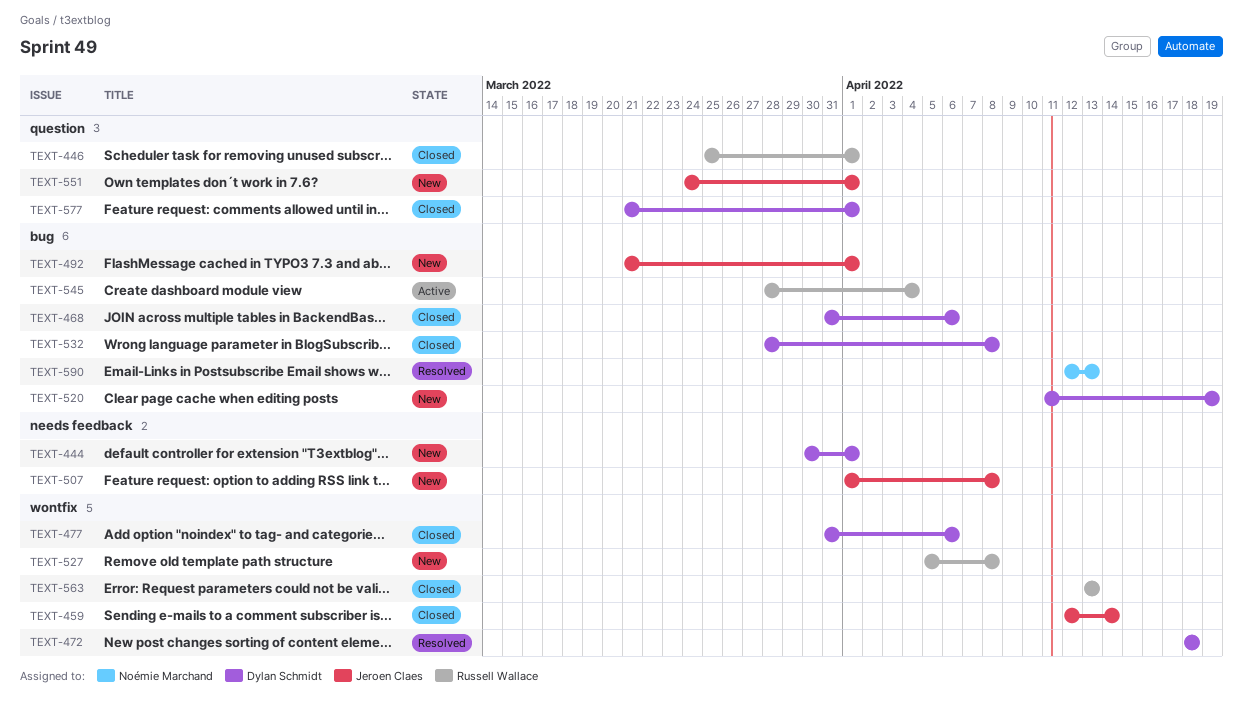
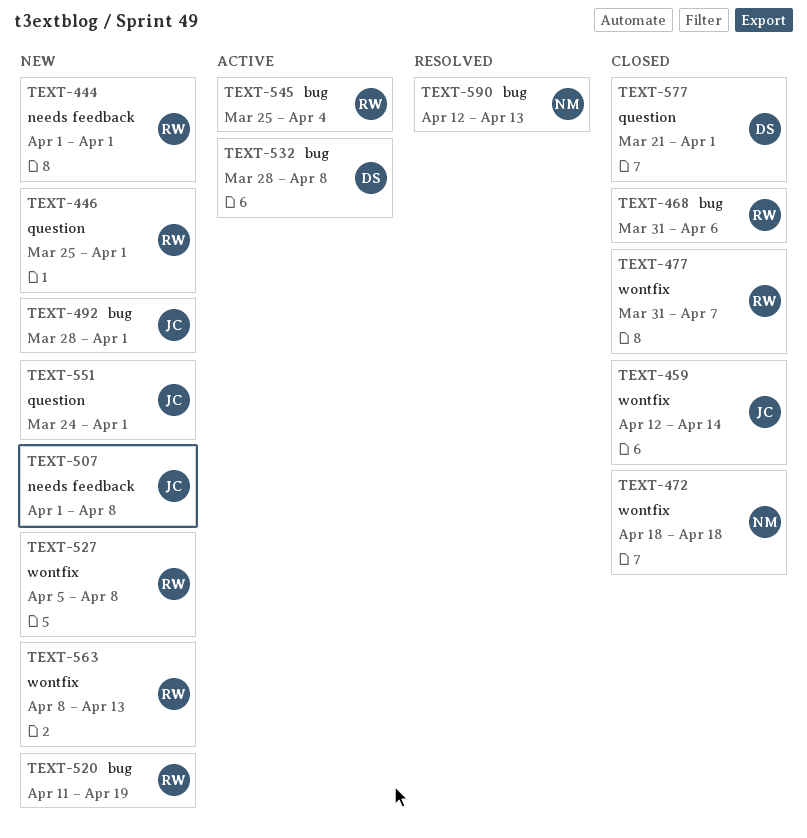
TEXT-444, owner: Dylan Schmidt -> Russell Wallace
TEXT-444, start: Mar 30 -> Apr 1
TEXT-446, status: Closed -> New
TEXT-468, owner: Dylan Schmidt -> Russell Wallace
TEXT-472, status: Resolved -> Closed
TEXT-472, owner: Dylan Schmidt -> Noémie Marchand
TEXT-477, owner: Dylan Schmidt -> Russell Wallace
TEXT-477, due: Apr 6 -> Apr 7
TEXT-492, start: Mar 21 -> Mar 28
TEXT-520, owner: Dylan Schmidt -> Russell Wallace
TEXT-532, status: Closed -> Active
TEXT-545, start: Mar 28 -> Mar 25
TEXT-563, status: Closed -> New
TEXT-563, start: Apr 13 -> Apr 8

